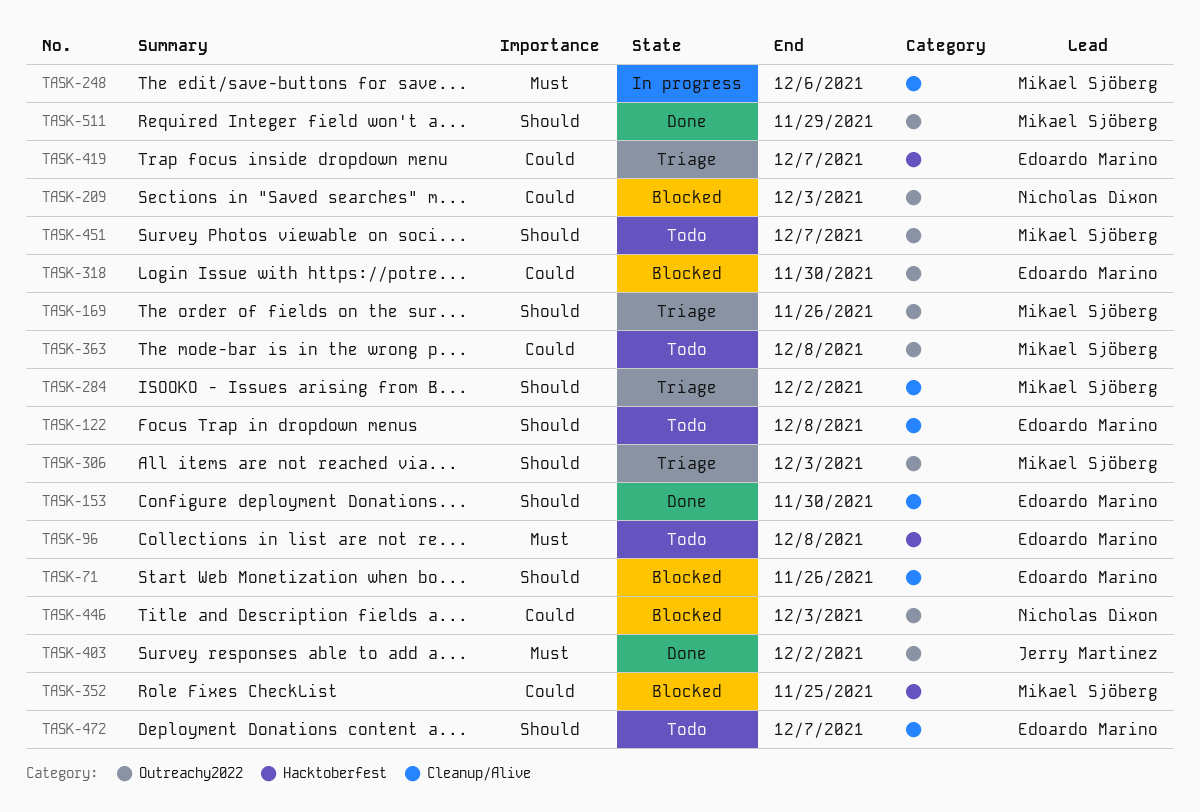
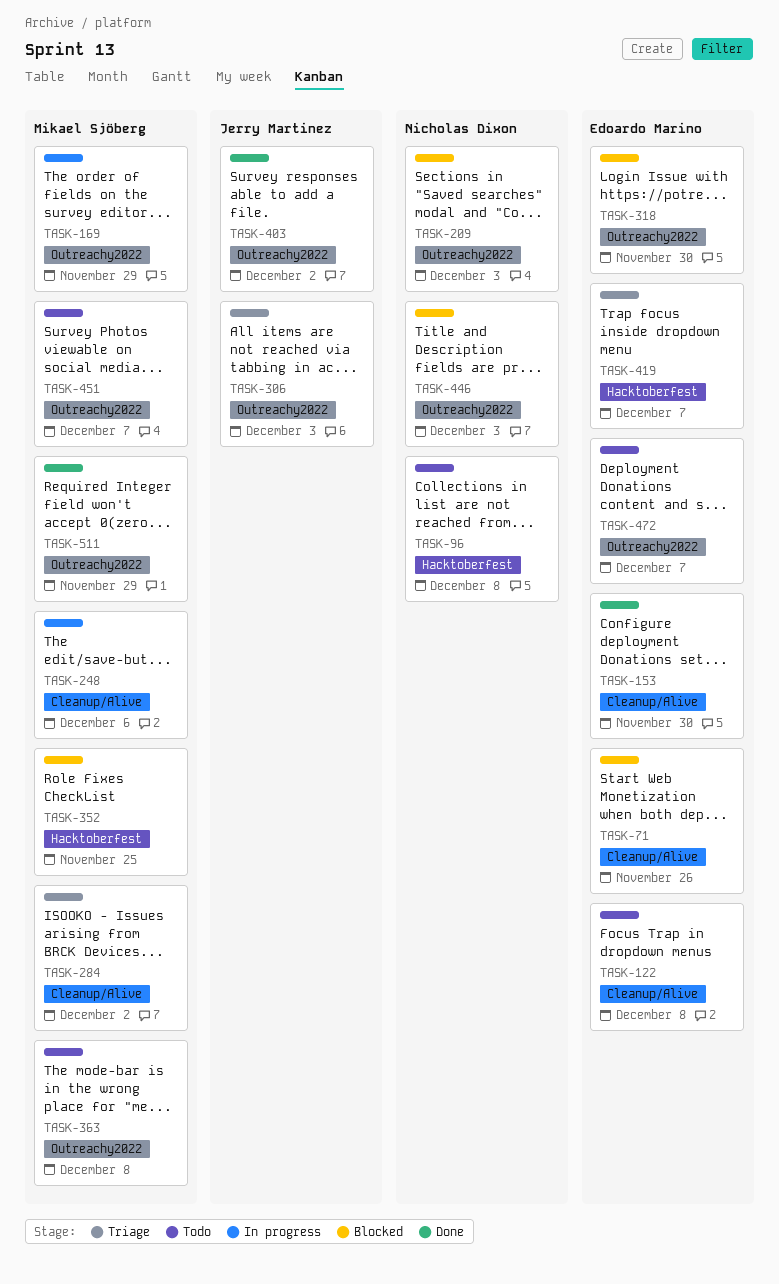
TASK-96, owner: Edoardo Marino -> Nicholas Dixon
TASK-169, status: Triage -> In progress
TASK-169, due: Nov 26 -> Nov 29
TASK-306, owner: Mikael Sjöberg -> Jerry Martinez
TASK-472, label: Cleanup/Alive -> Outreachy2022

